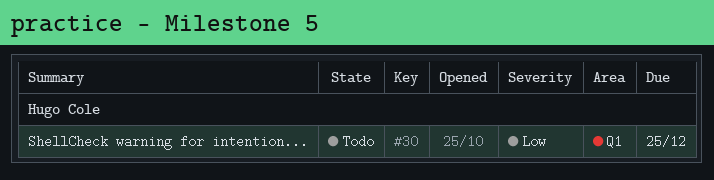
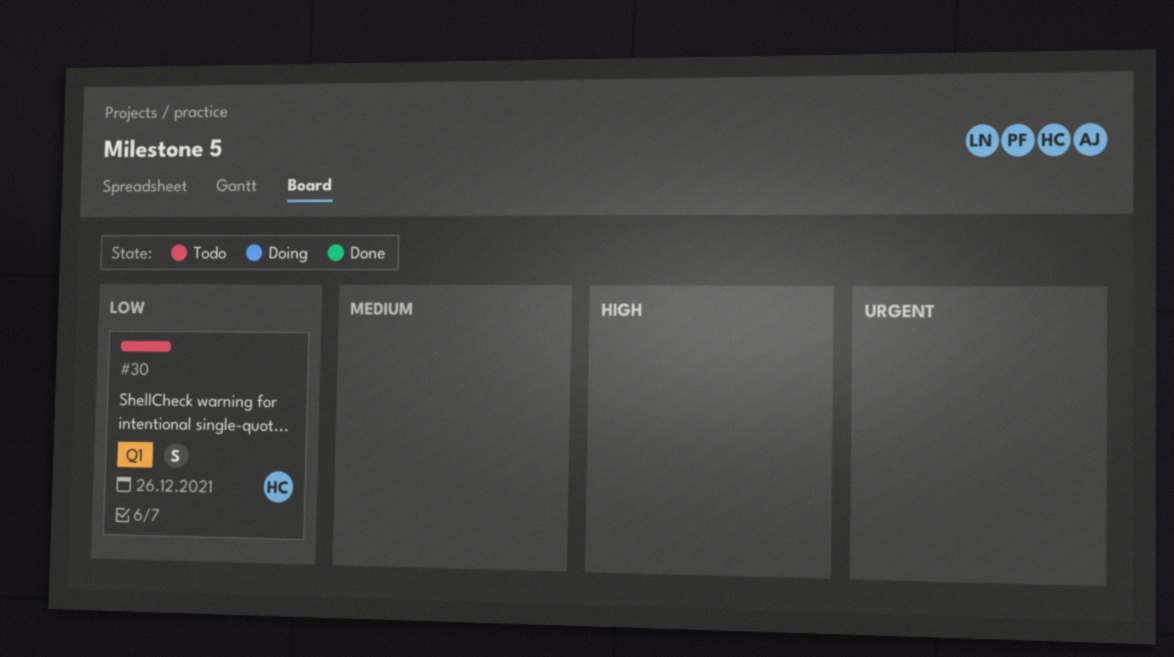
#30, due: Dec 25 -> Dec 26

